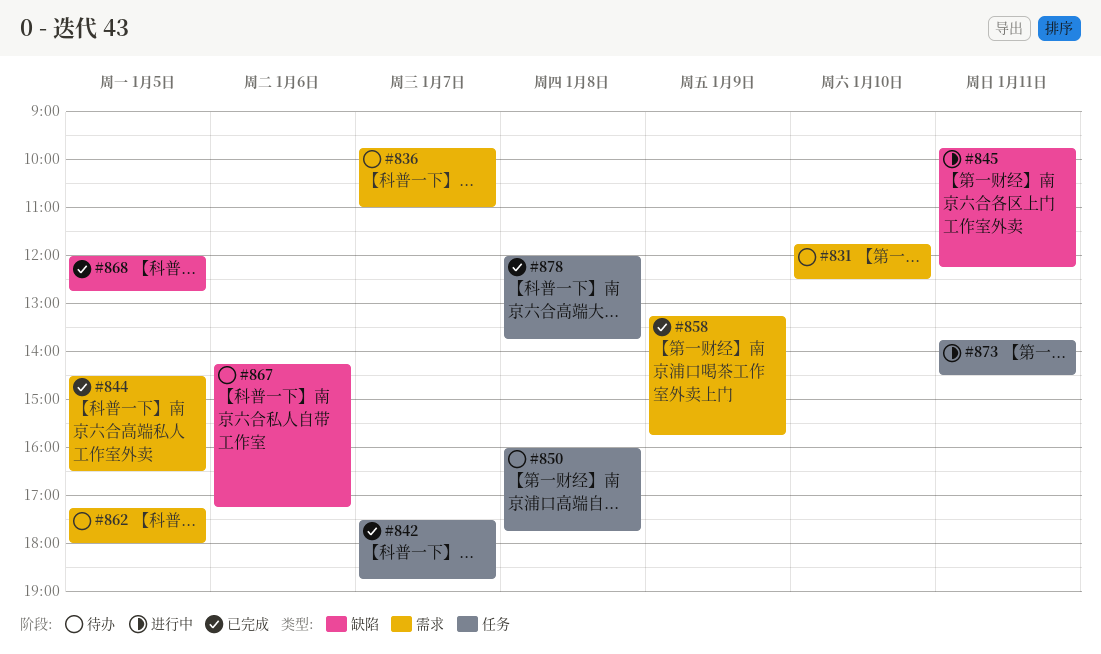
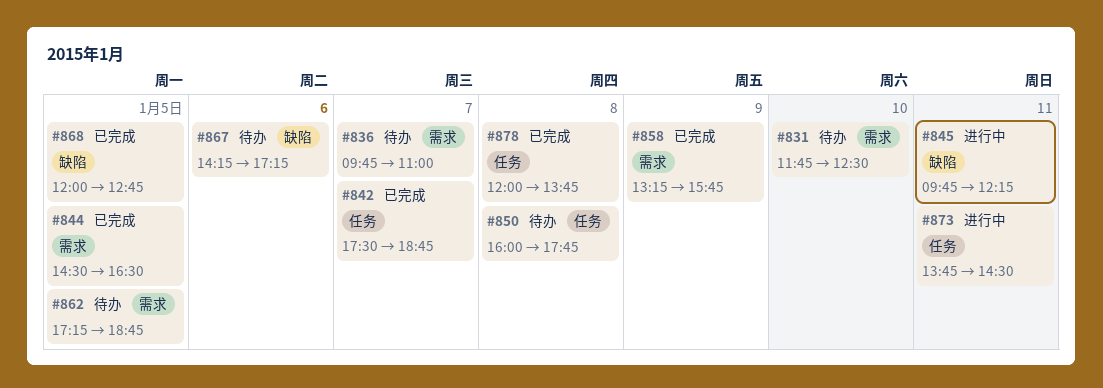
#862, ends: 18:00 -> 18:45

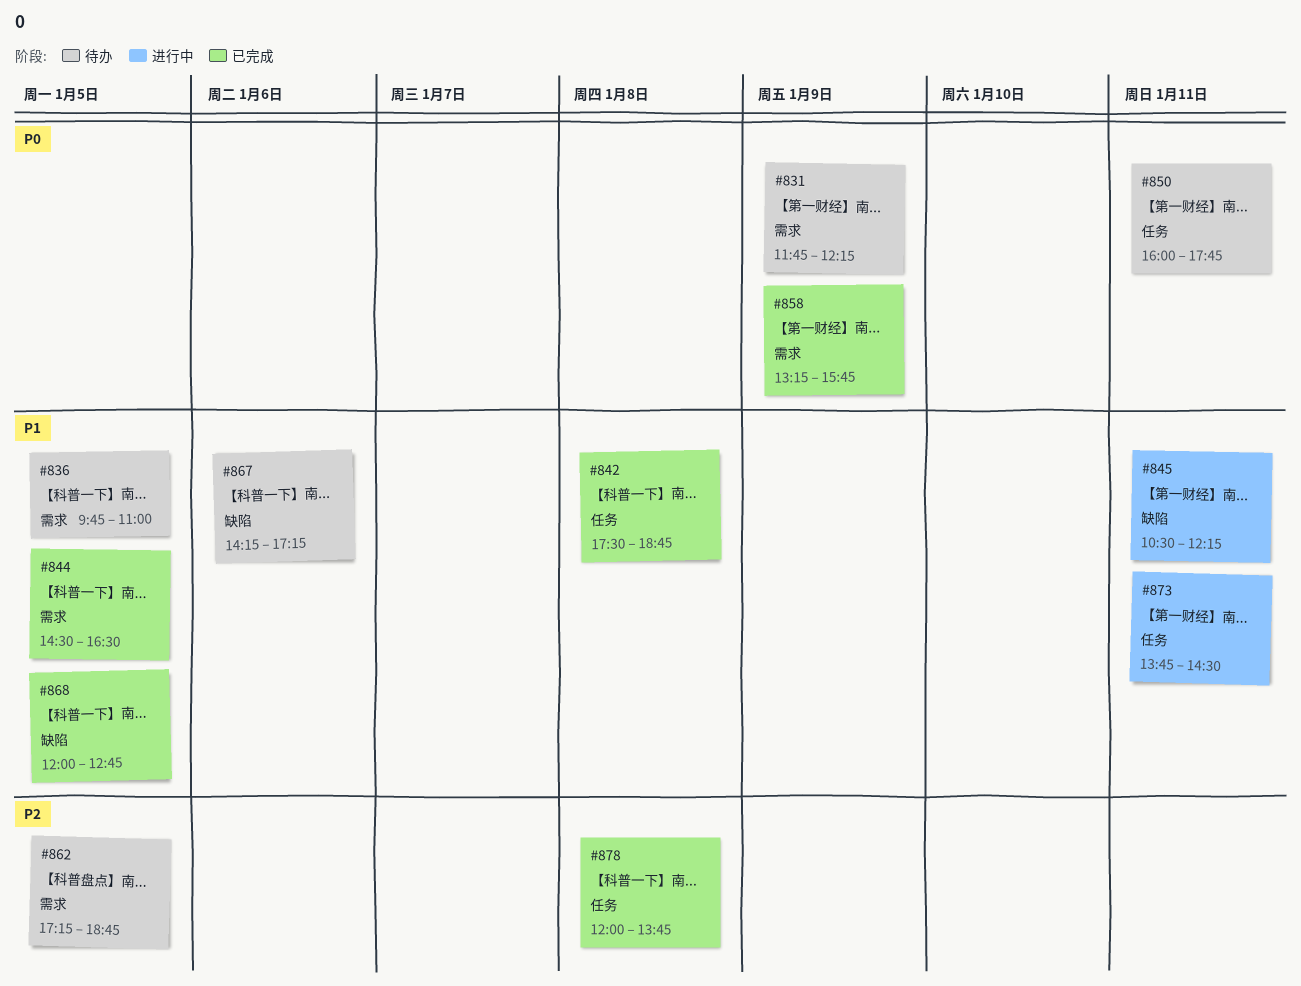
#831, day: Jan 10 -> Jan 9
#831, ends: 12:30 -> 12:15
#836, day: Jan 7 -> Jan 5
#842, day: Jan 7 -> Jan 8
#845, begins: 09:45 -> 10:30
#850, day: Jan 8 -> Jan 11

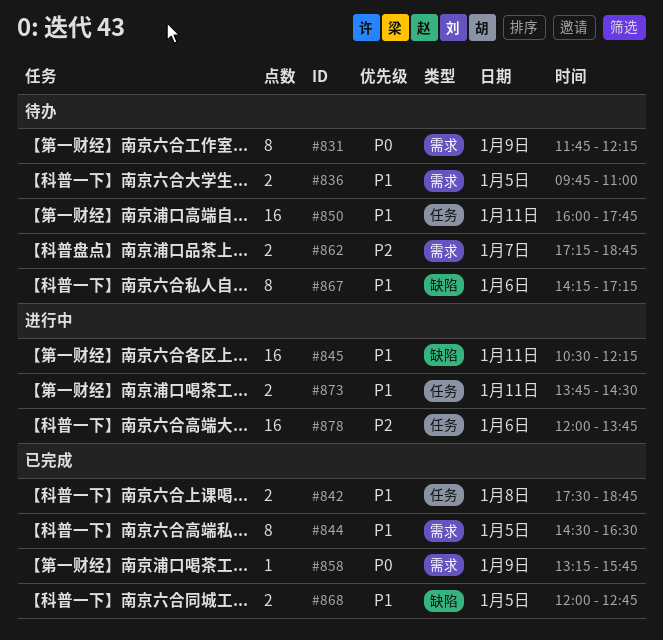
#850, priority: P0 -> P1
#862, day: Jan 5 -> Jan 7
#878, status: 已完成 -> 进行中
#878, day: Jan 8 -> Jan 6

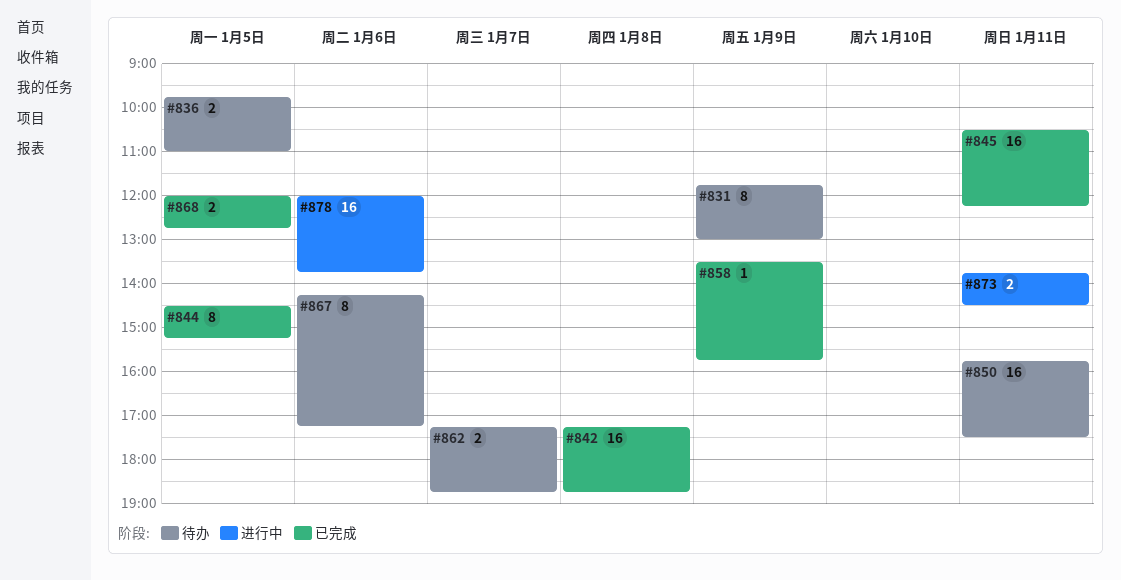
#831, ends: 12:15 -> 13:00
#842, estimate: 2 -> 16
#842, begins: 17:30 -> 17:15
#844, ends: 16:30 -> 15:15
#845, status: 进行中 -> 已完成
#850, begins: 16:00 -> 15:45
#850, ends: 17:45 -> 17:30
#858, begins: 13:15 -> 13:30

